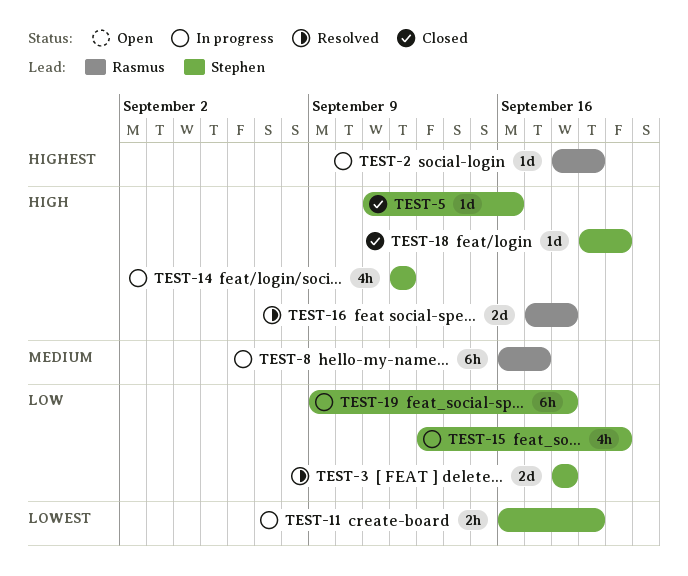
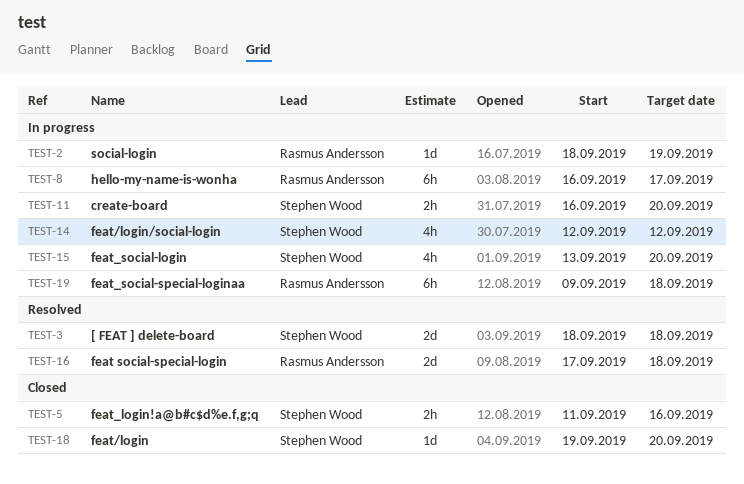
TEST-5, estimate: 1d -> 2h
TEST-11, due: Sep 19 -> Sep 20
TEST-19, owner: Stephen Wood -> Rasmus Andersson

